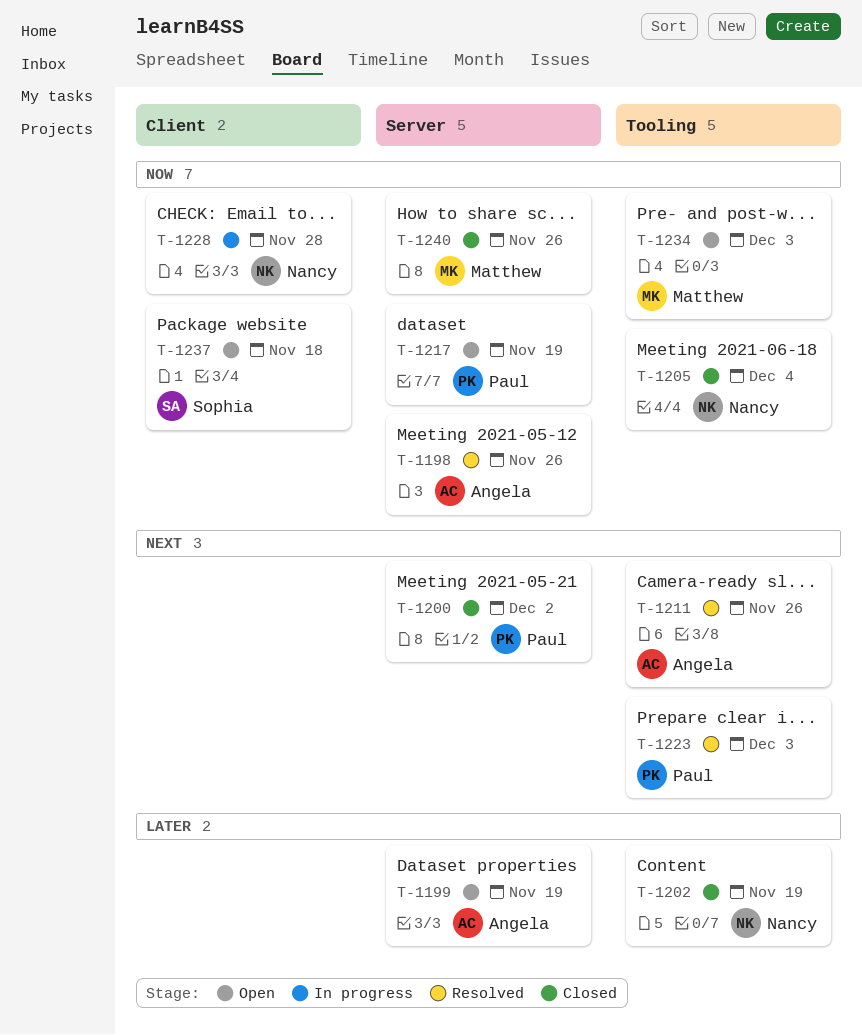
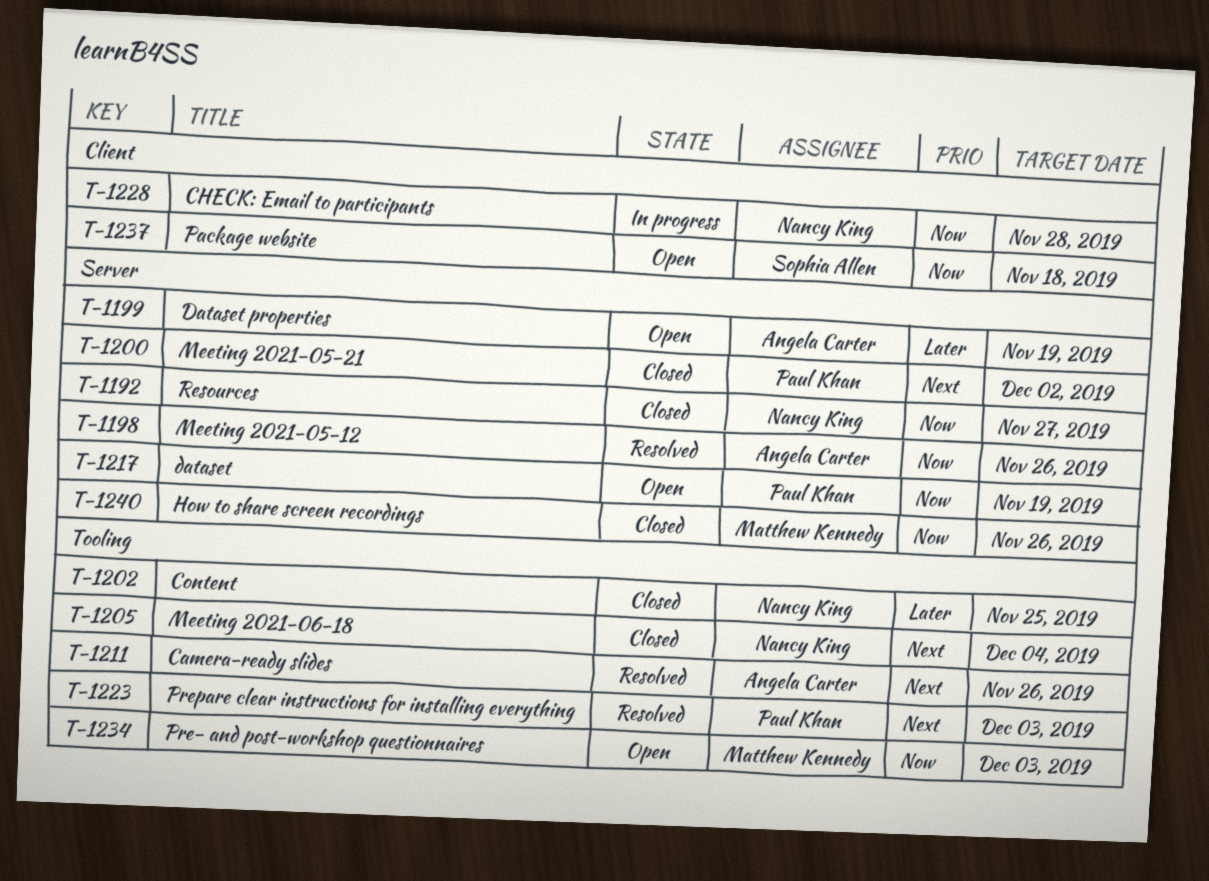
T-1192: none -> present
T-1202, due: Nov 19 -> Nov 25
T-1205, priority: Now -> Next

